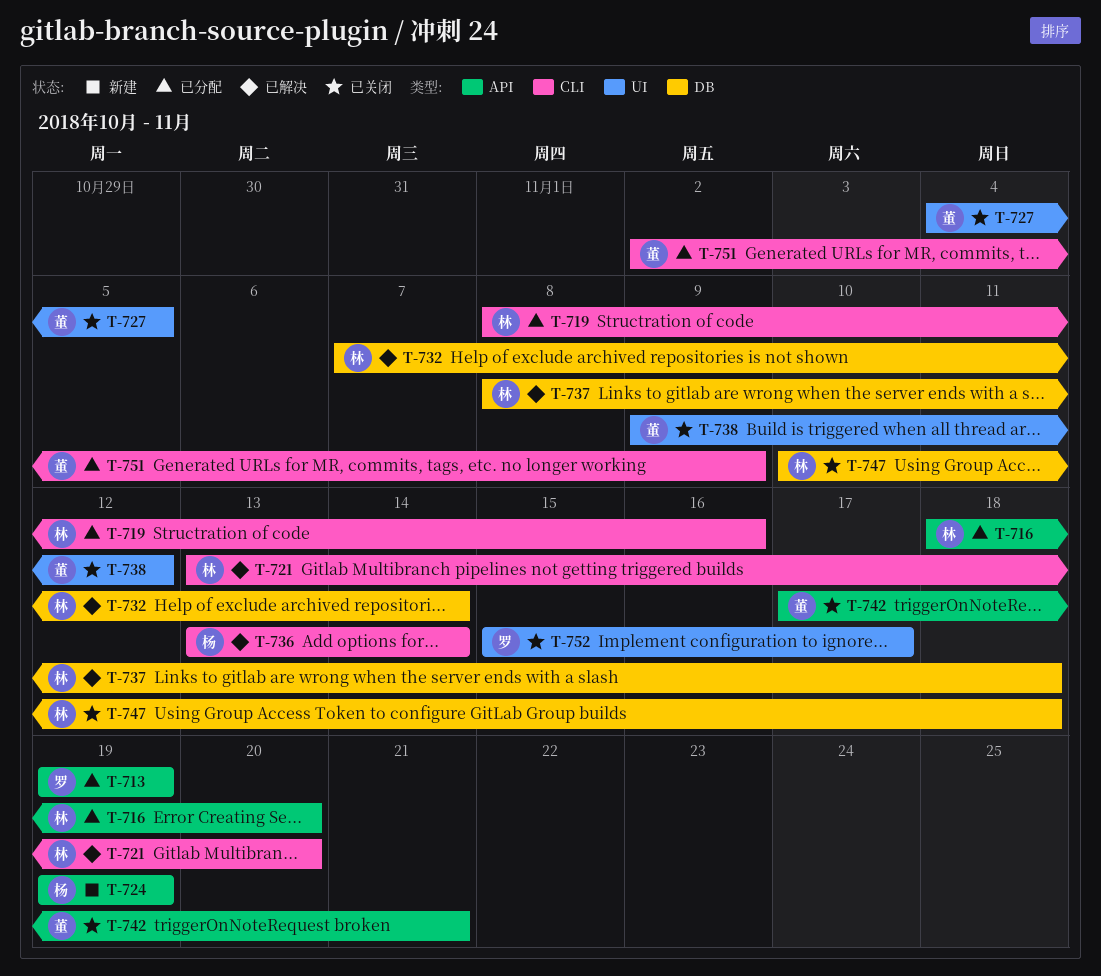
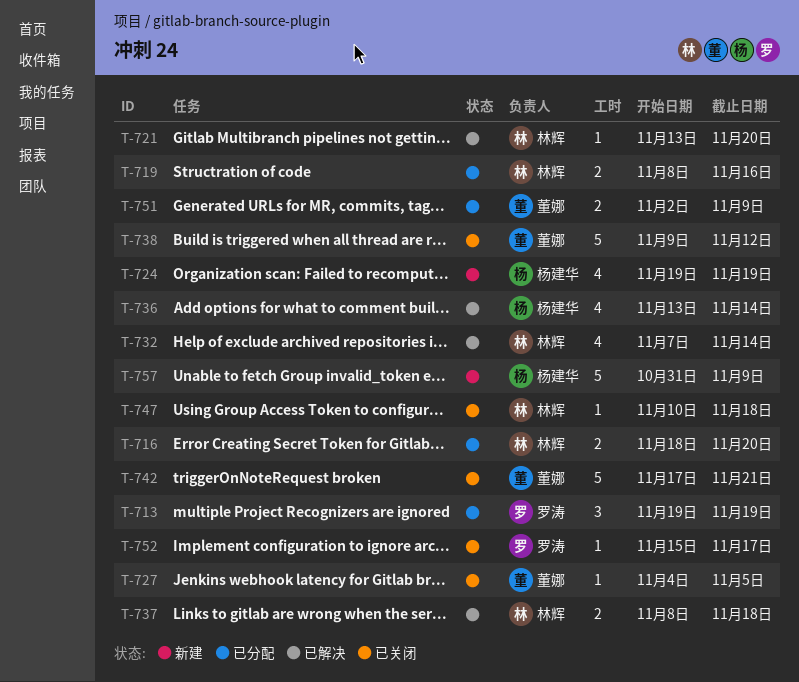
T-757: none -> present

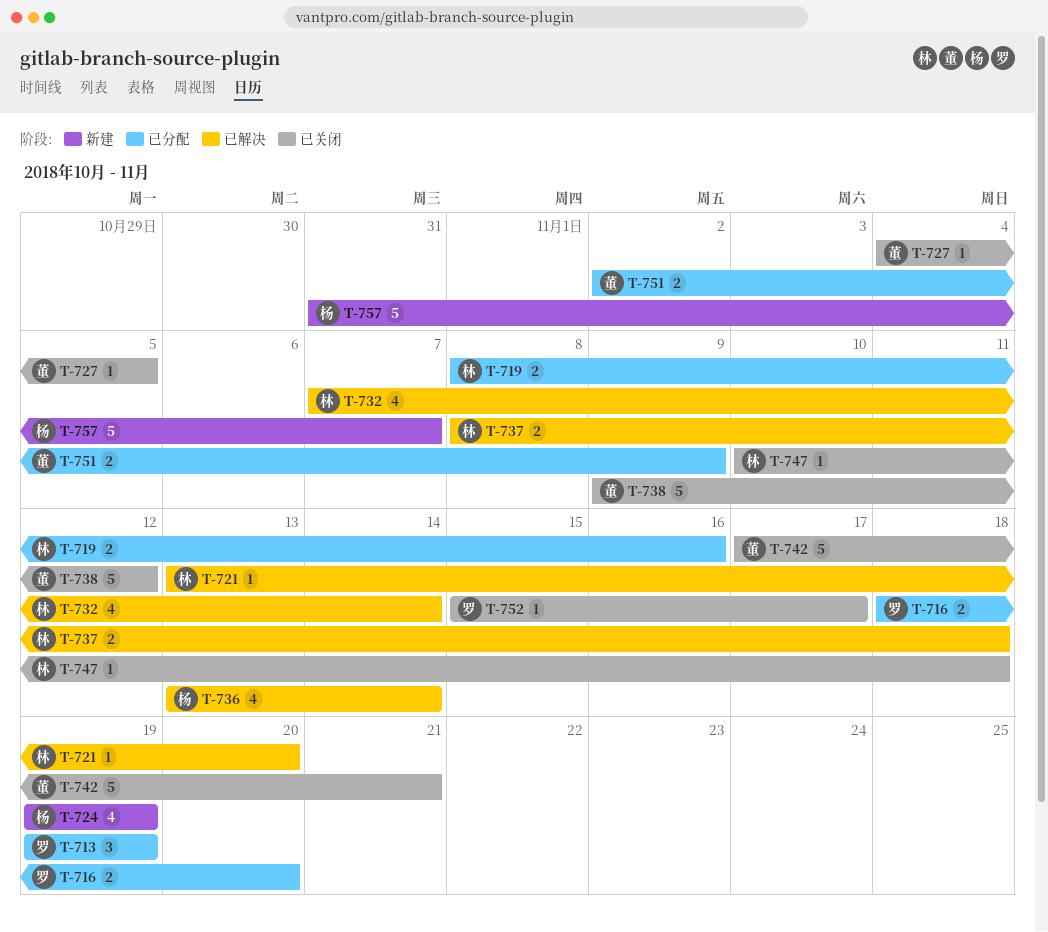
T-716, owner: 林辉 -> 罗涛
T-757, due: Nov 9 -> Nov 7

